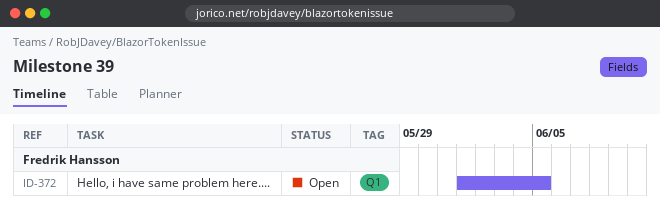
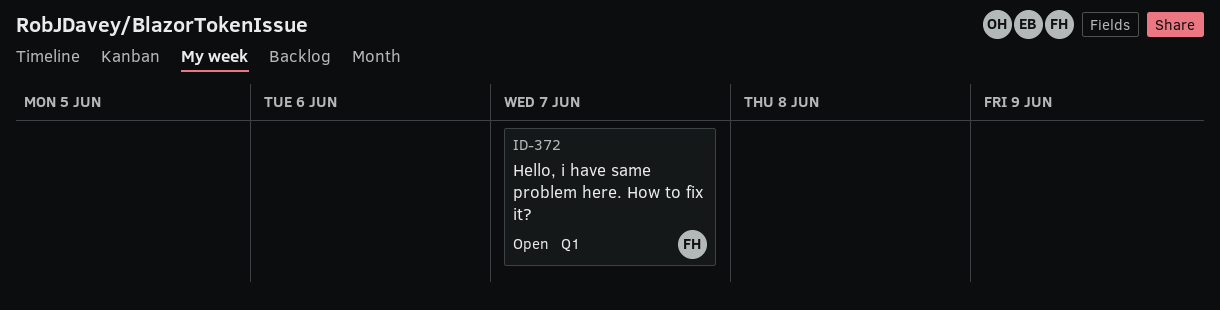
ID-372, due: Jun 5 -> Jun 7

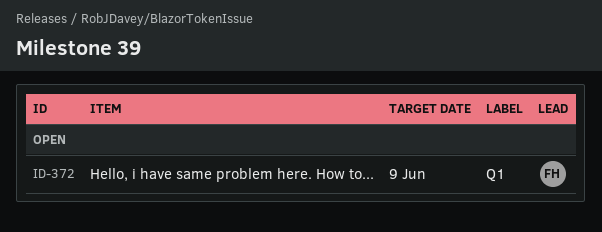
ID-372, due: Jun 7 -> Jun 9

